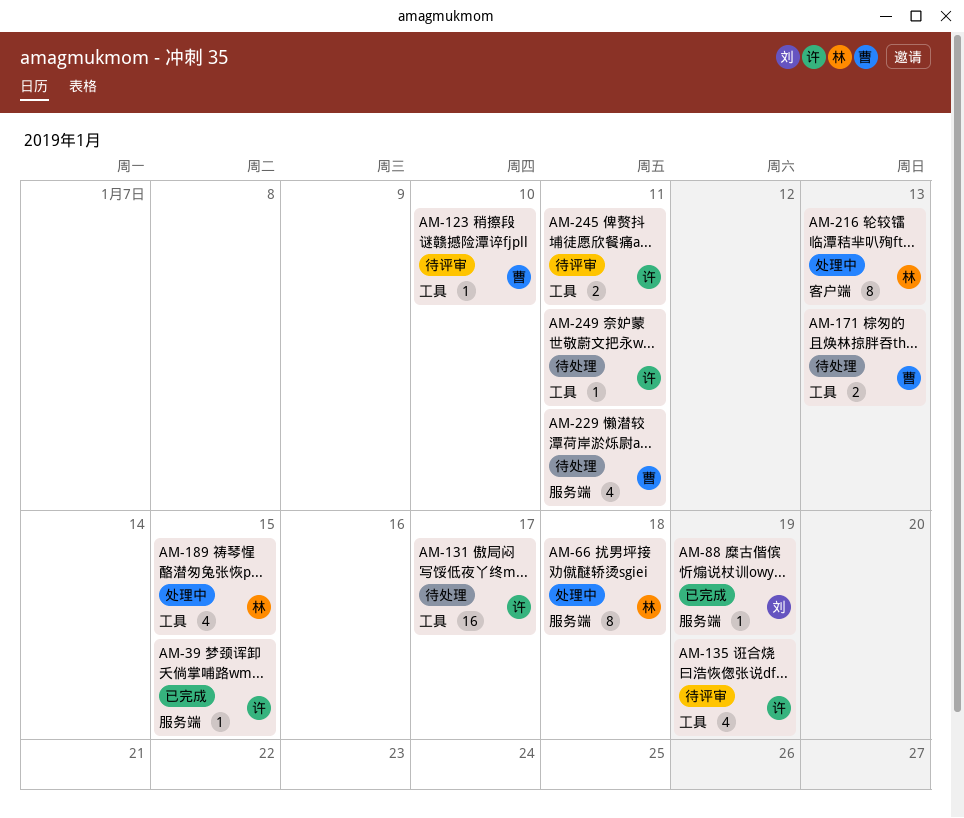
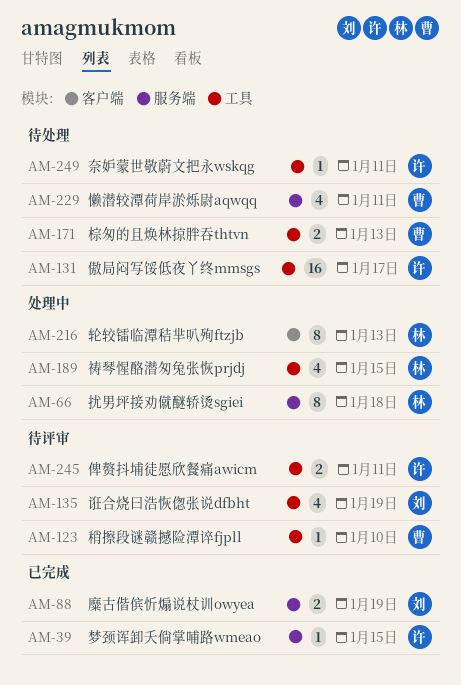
AM-88, estimate: 1 -> 2
AM-135, owner: 许 -> 刘

